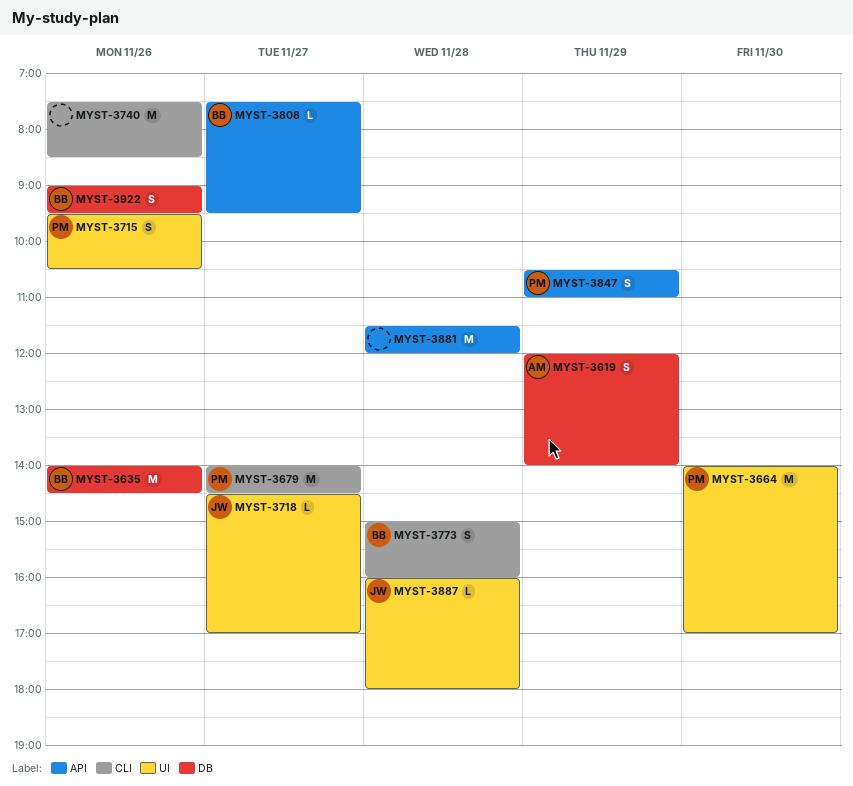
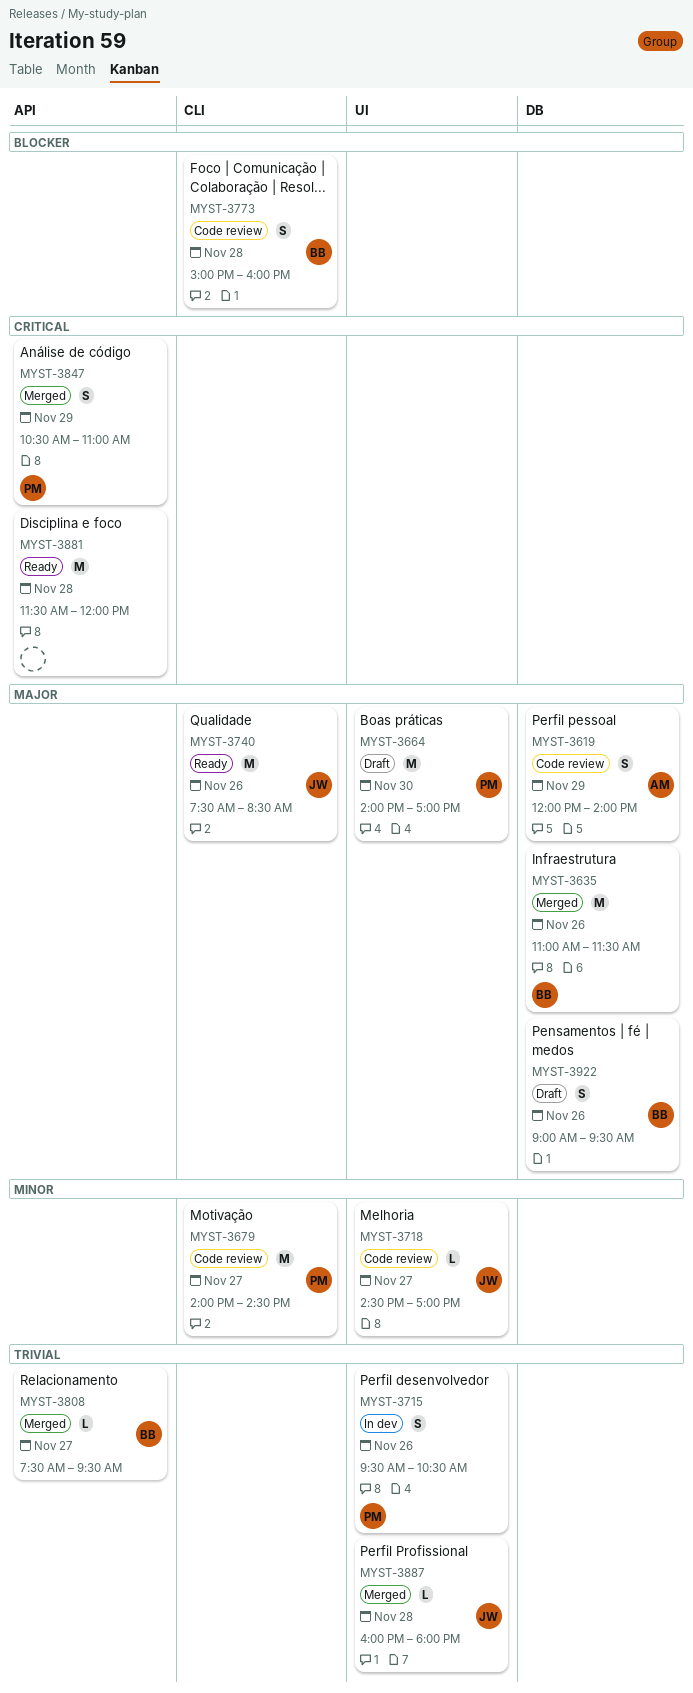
MYST-3635, begins: 14:00 -> 11:00
MYST-3635, ends: 14:30 -> 11:30
MYST-3740, owner: none -> JW

